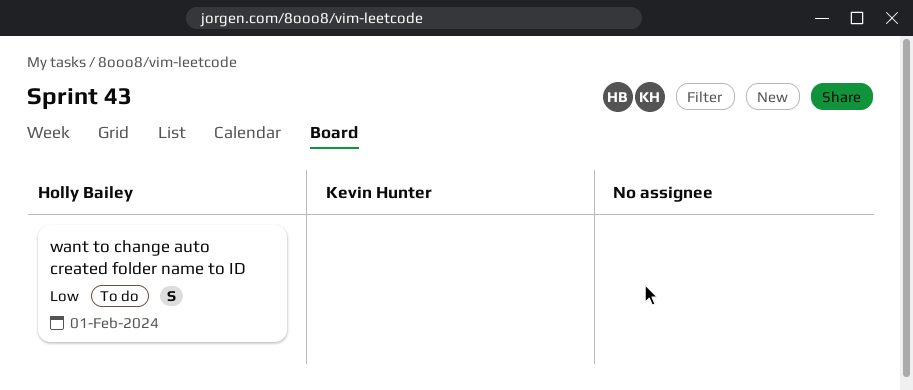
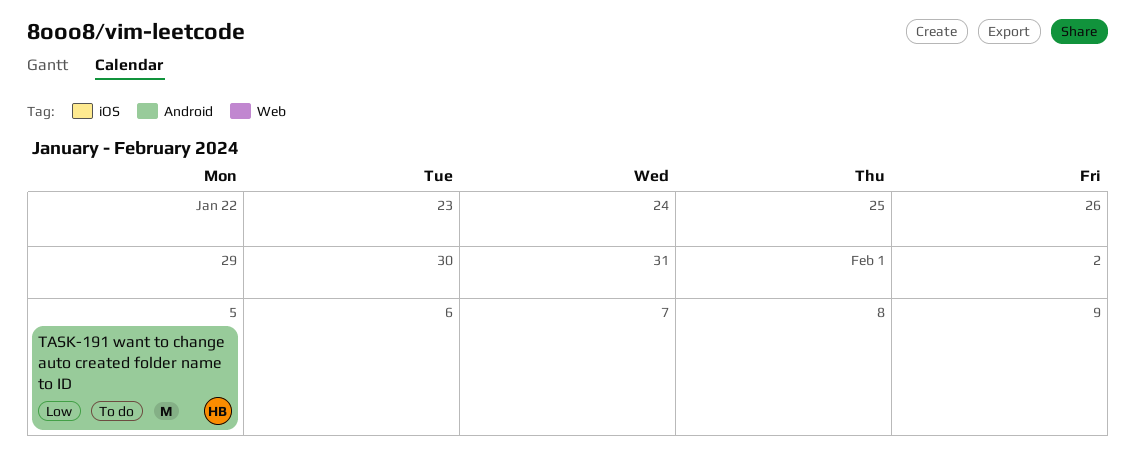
want to change auto created folder name to ID, estimate: S -> M
want to change auto created folder name to ID, due: Feb 1 -> Feb 5

